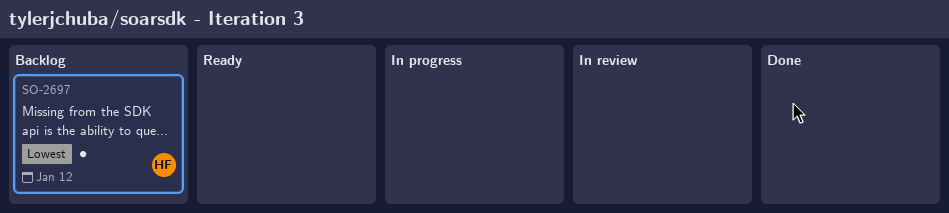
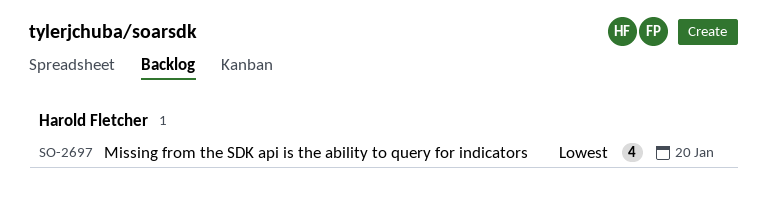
SO-2697, estimate: 1 -> 4
SO-2697, due: Jan 12 -> Jan 20

